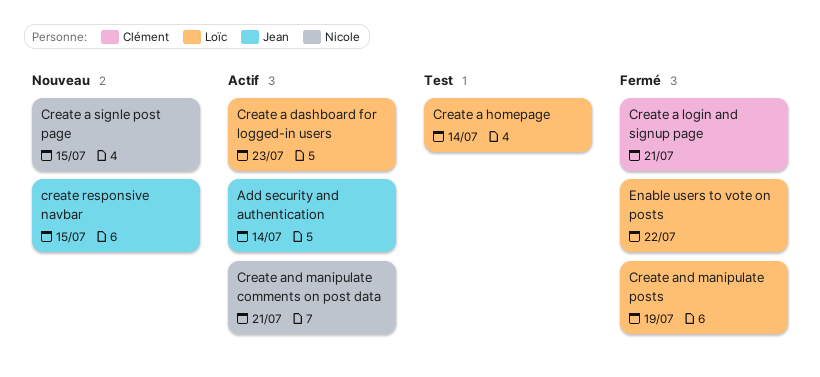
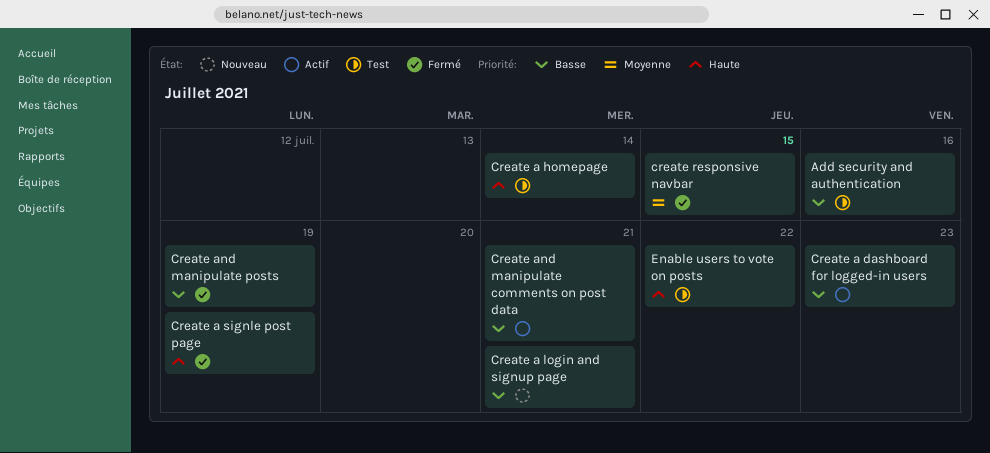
Add security and authentication, status: Actif -> Test
Add security and authentication, due: Jul 14 -> Jul 16
Create a login and signup page, status: Fermé -> Nouveau
Create a signle post page, status: Nouveau -> Fermé
Create a signle post page, due: Jul 15 -> Jul 19
create responsive navbar, status: Nouveau -> Fermé
Enable users to vote on posts, status: Fermé -> Test

